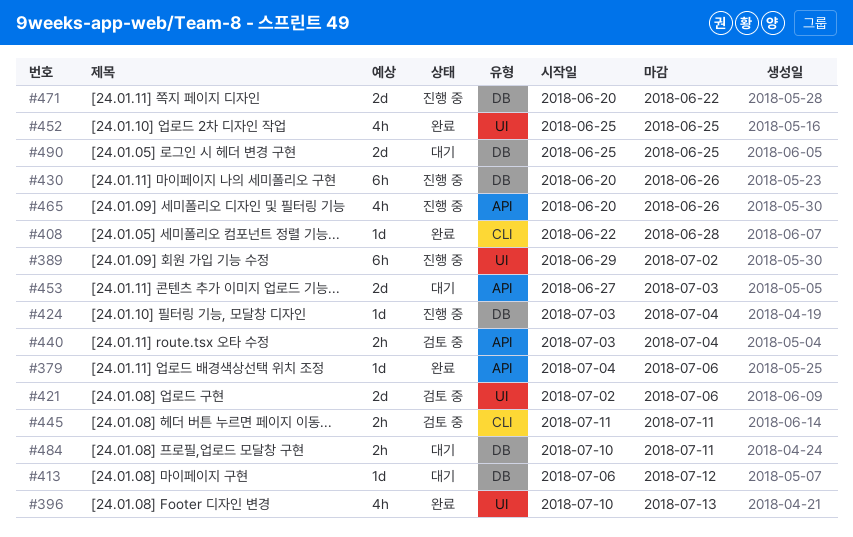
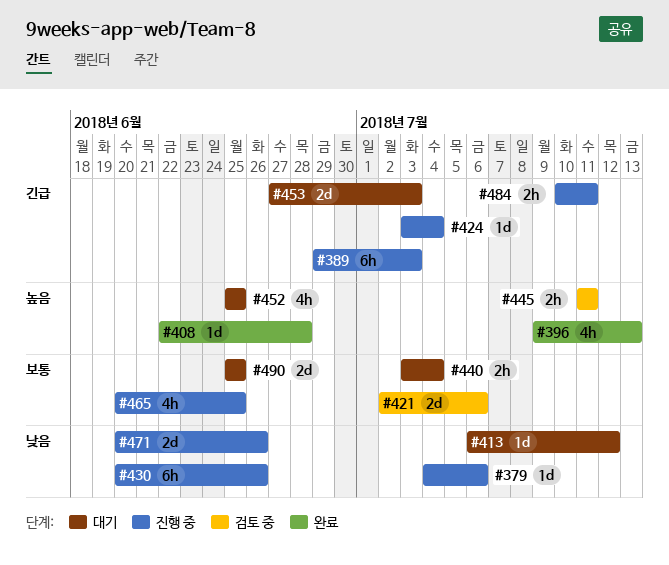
#379, status: 완료 -> 진행 중
#389, due: Jul 2 -> Jul 3
#396, start: Jul 10 -> Jul 9
#440, status: 검토 중 -> 대기
#452, status: 완료 -> 대기
#465, due: Jun 26 -> Jun 25
#471, due: Jun 22 -> Jun 26
#484, status: 대기 -> 진행 중

